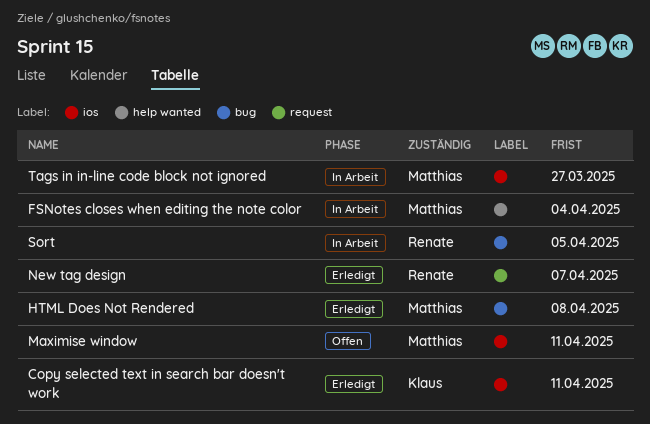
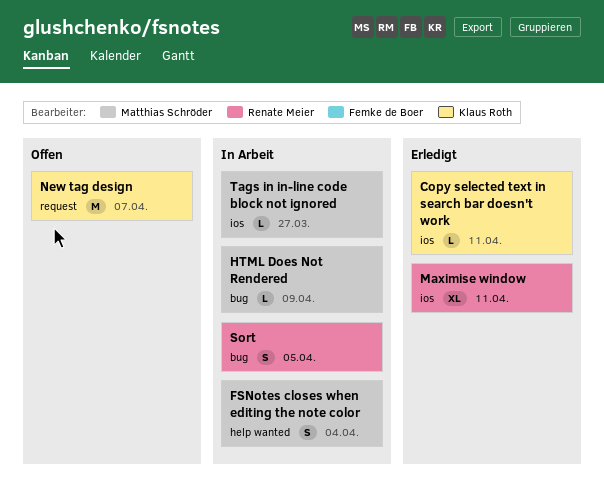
HTML Does Not Rendered, status: Erledigt -> In Arbeit
HTML Does Not Rendered, due: Apr 8 -> Apr 9
Maximise window, status: Offen -> Erledigt
Maximise window, owner: Matthias Schröder -> Renate Meier
New tag design, status: Erledigt -> Offen
New tag design, owner: Renate Meier -> Klaus Roth

